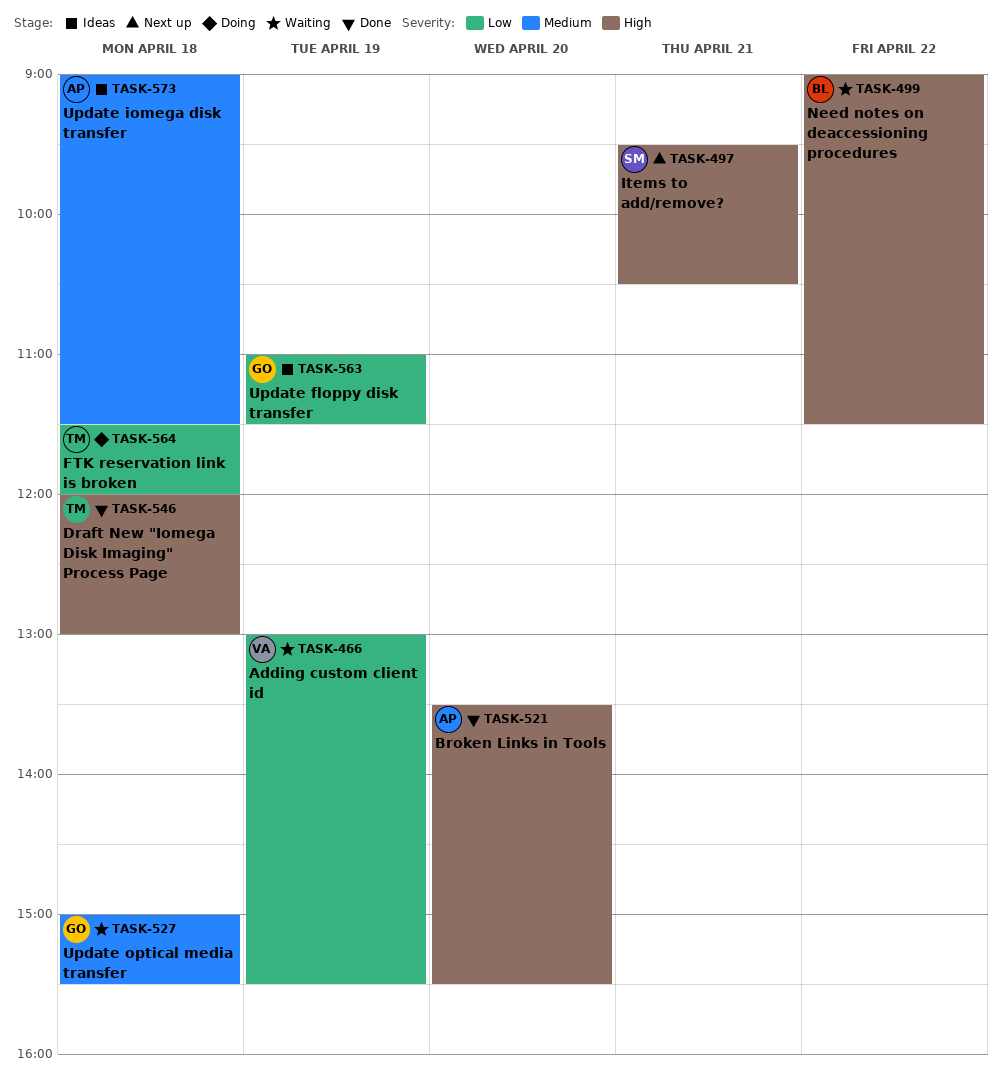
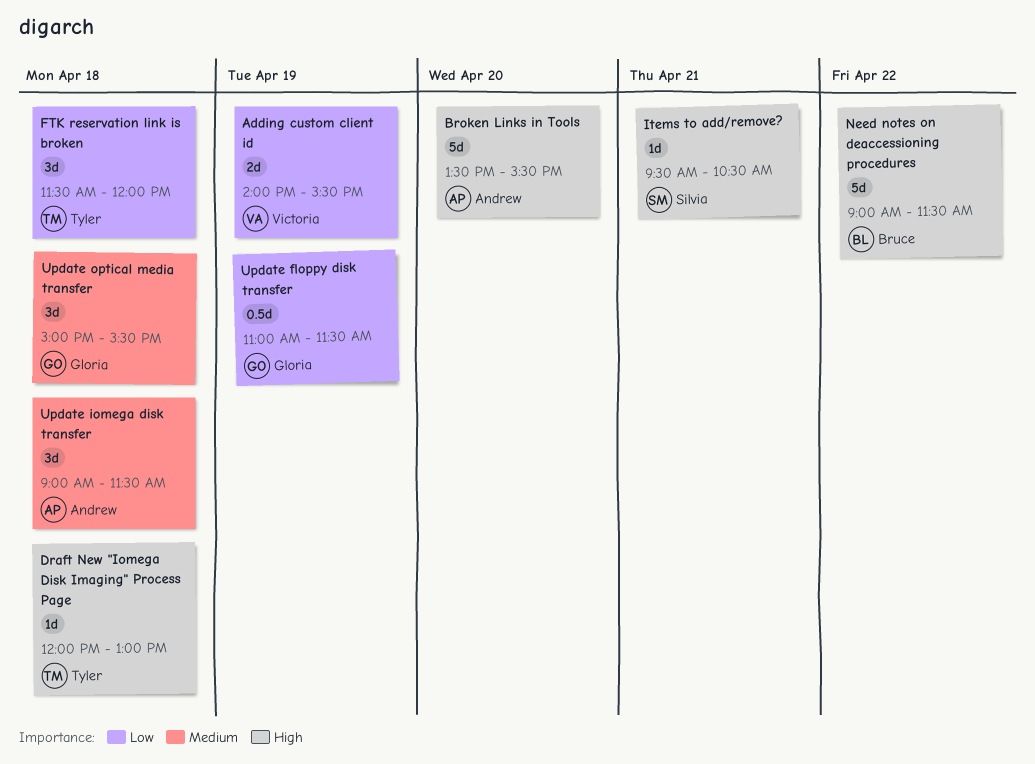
Adding custom client id, begins: 13:00 -> 14:00

